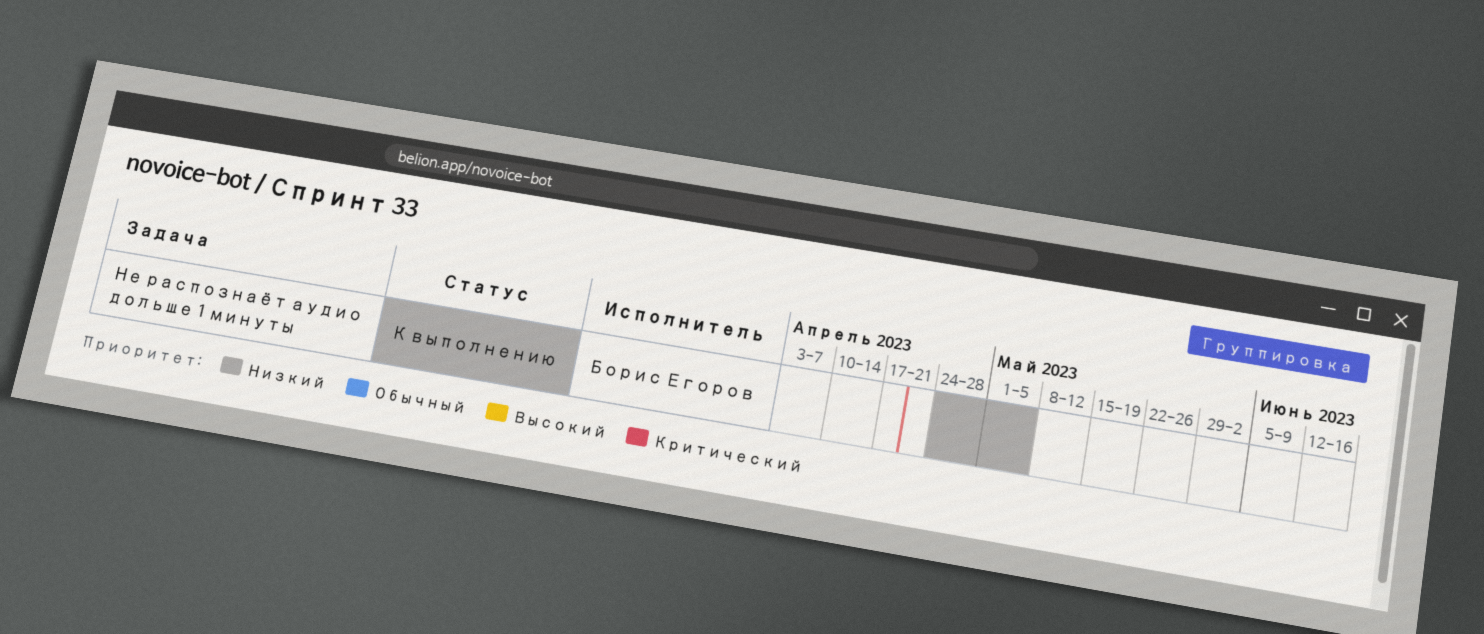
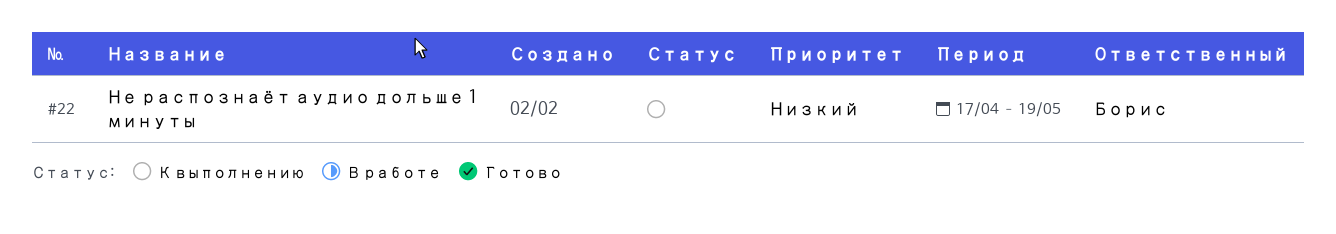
Не распознаёт аудио дольше 1 минуты, start: Apr 24 -> Apr 17
Не распознаёт аудио дольше 1 минуты, due: May 5 -> May 19

